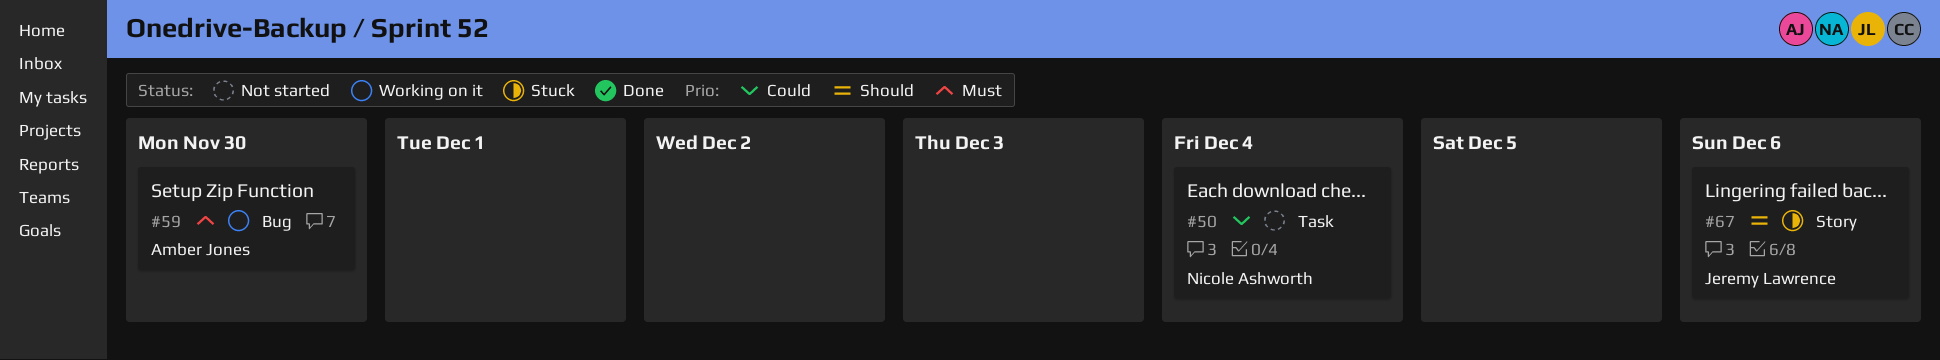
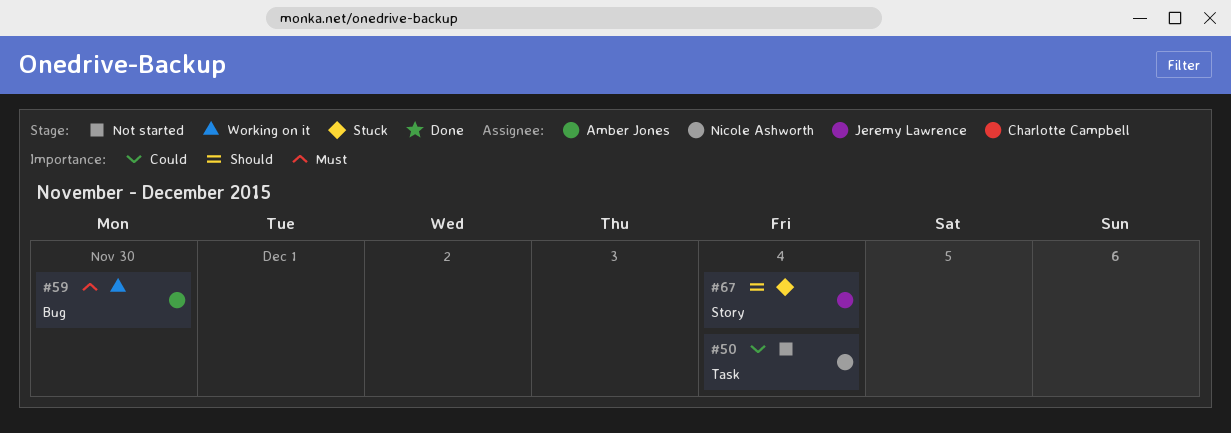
#67, due: Dec 6 -> Dec 4

